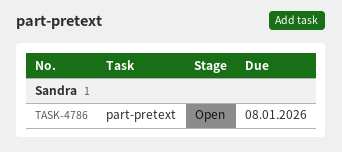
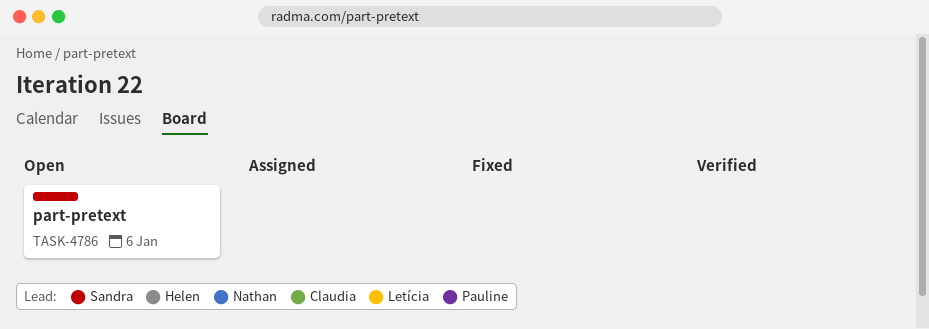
TASK-4786, due: Jan 8 -> Jan 6

